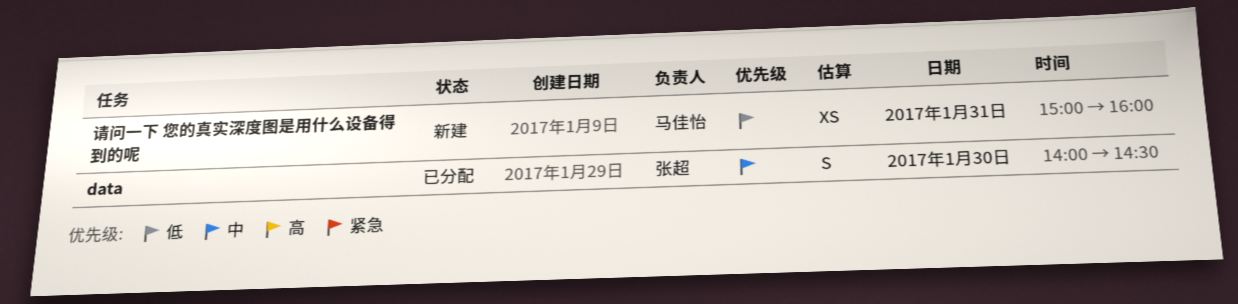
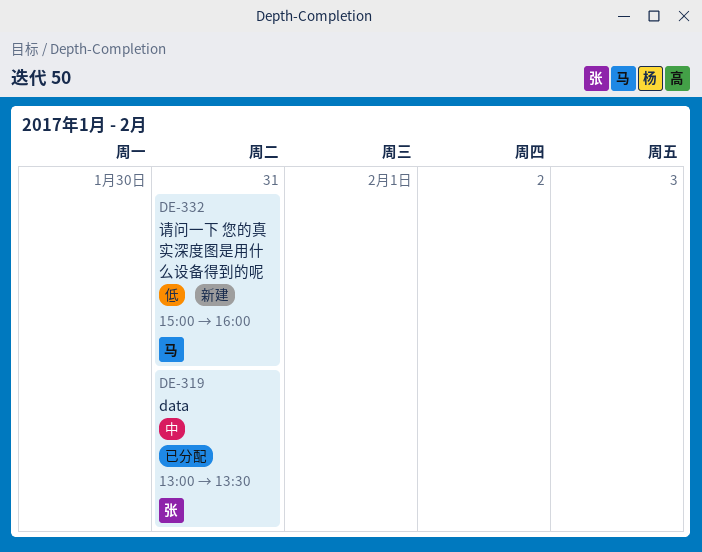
data, day: Jan 30 -> Jan 31
data, begins: 14:00 -> 13:00
data, ends: 14:30 -> 13:30

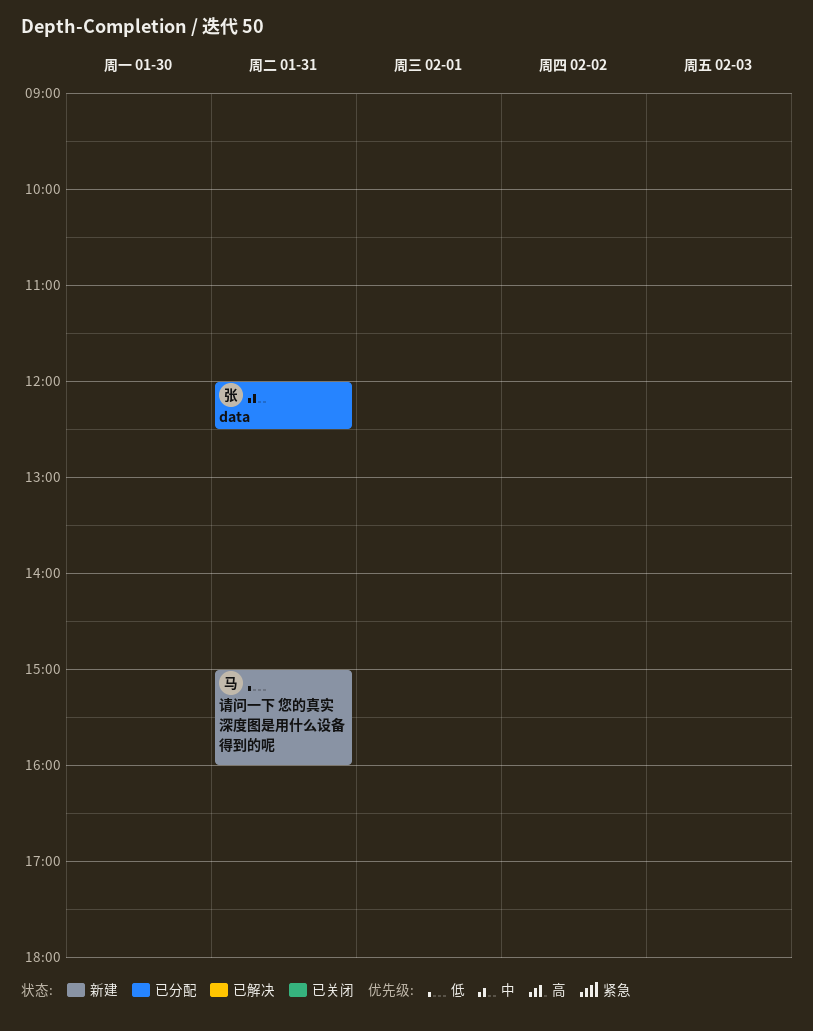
data, begins: 13:00 -> 12:00
data, ends: 13:30 -> 12:30

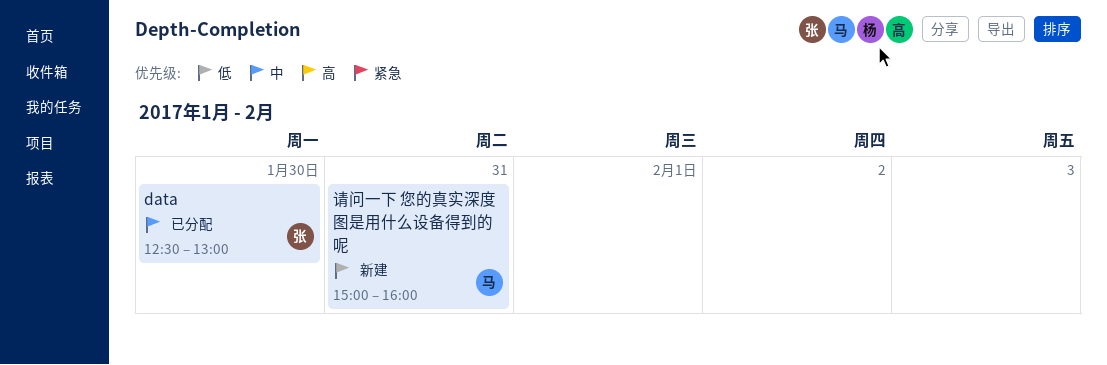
data, day: Jan 31 -> Jan 30
data, begins: 12:00 -> 12:30
data, ends: 12:30 -> 13:00

